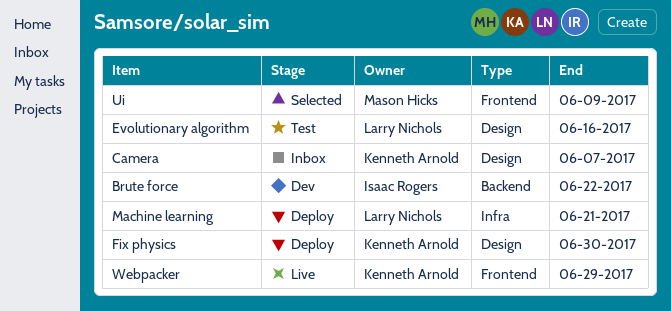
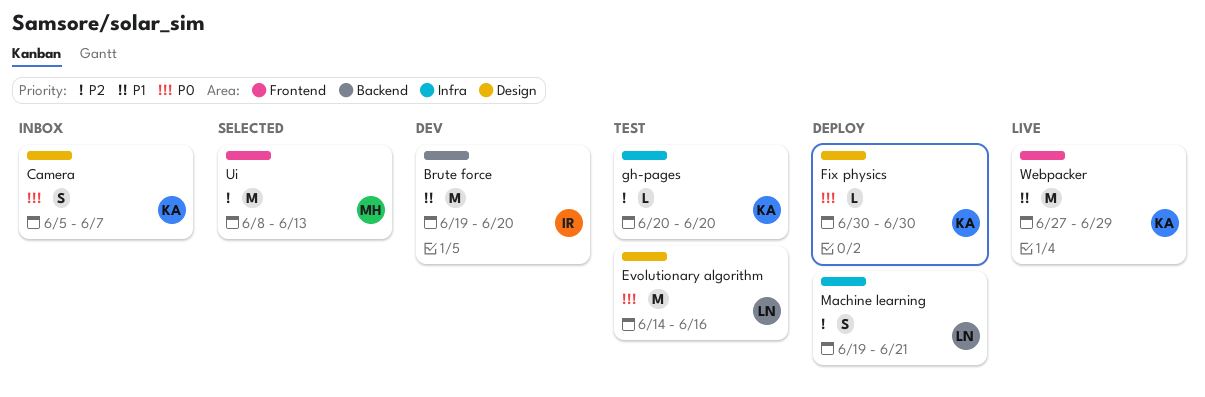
Brute force, due: Jun 22 -> Jun 20
gh-pages: none -> present
Ui, due: Jun 9 -> Jun 13

